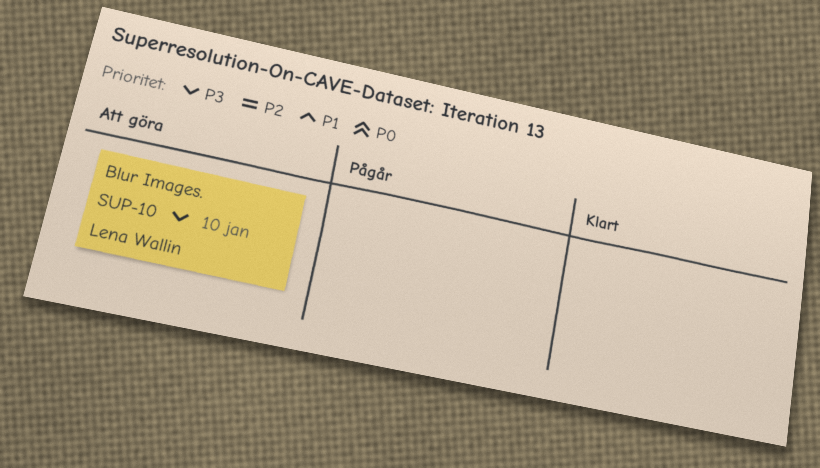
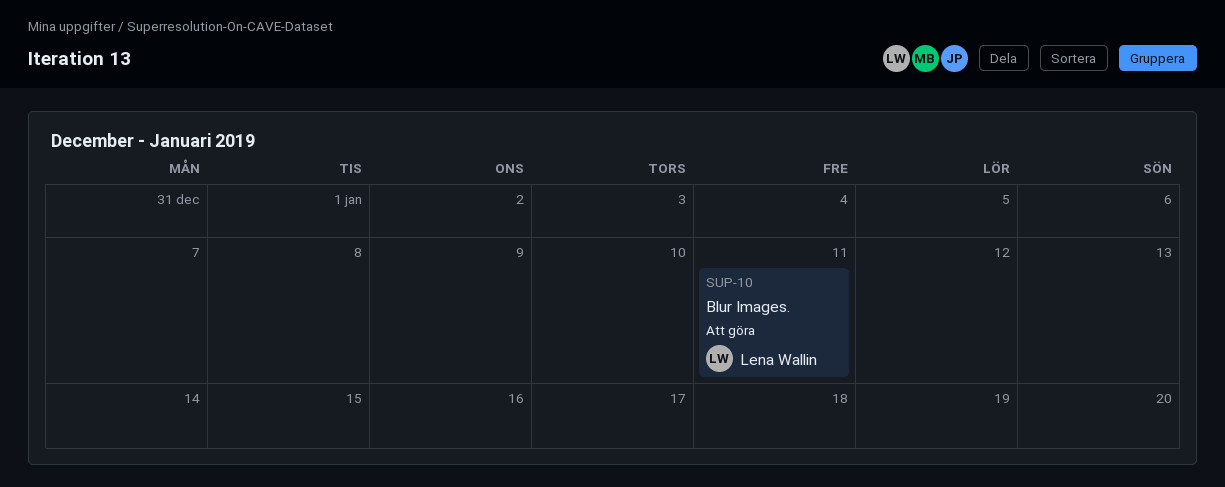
SUP-10, due: Jan 10 -> Jan 11

